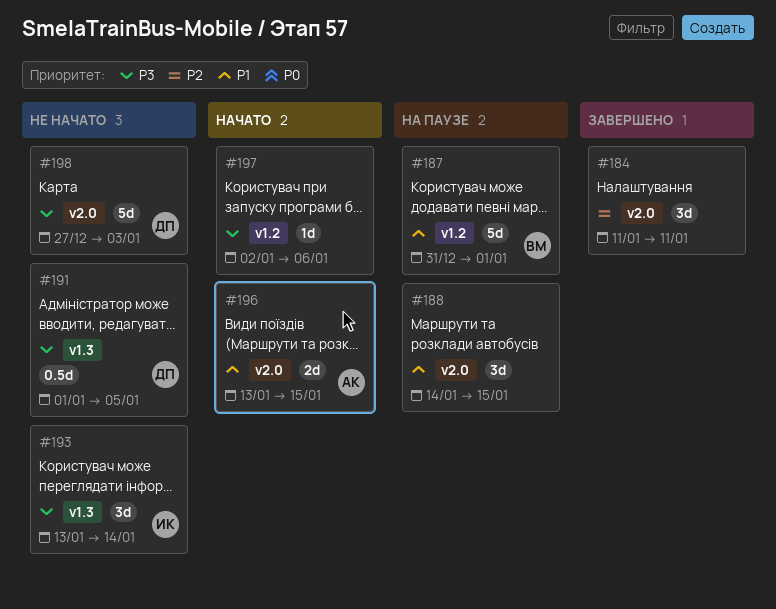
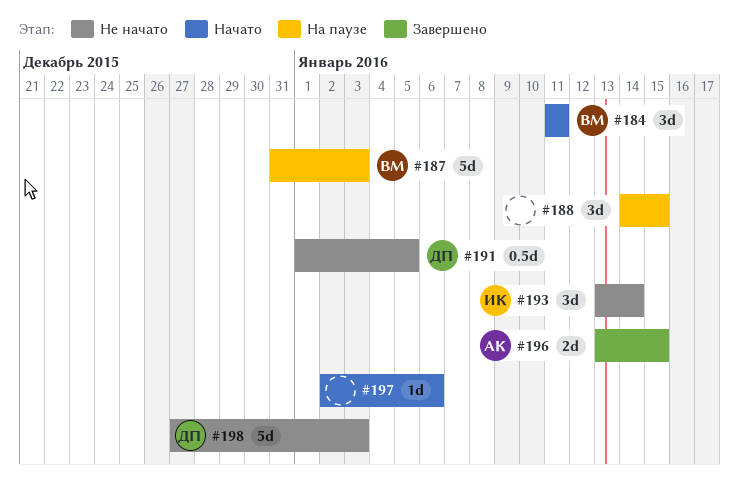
#184, status: Завершено -> Начато
#184, owner: none -> ВМ
#187, due: Jan 1 -> Jan 3
#196, status: Начато -> Завершено

